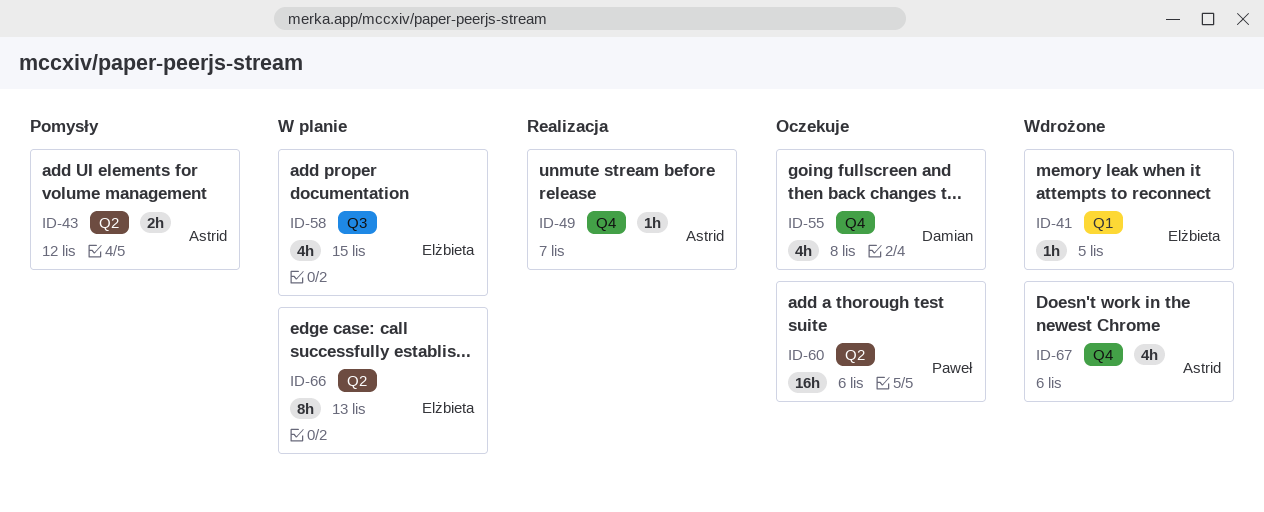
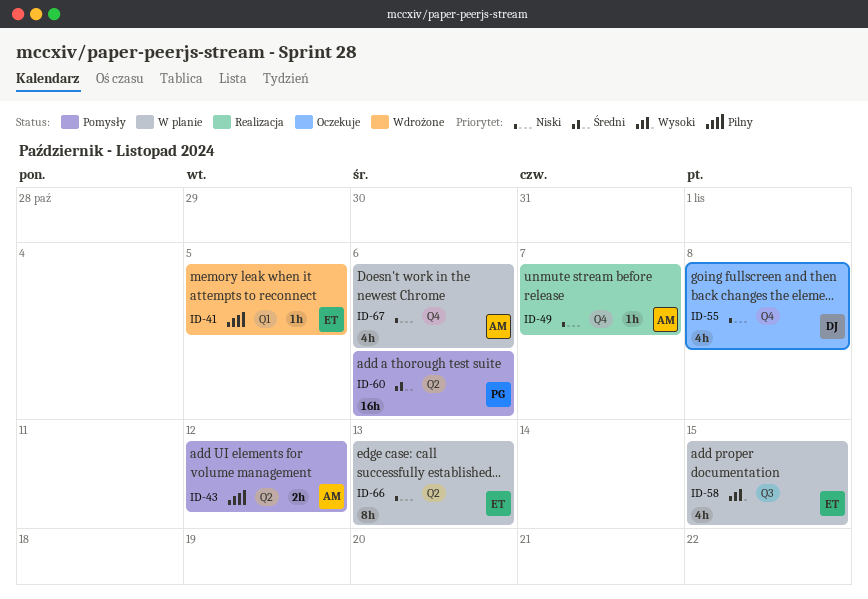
ID-60, status: Oczekuje -> Pomysły
ID-67, status: Wdrożone -> W planie

